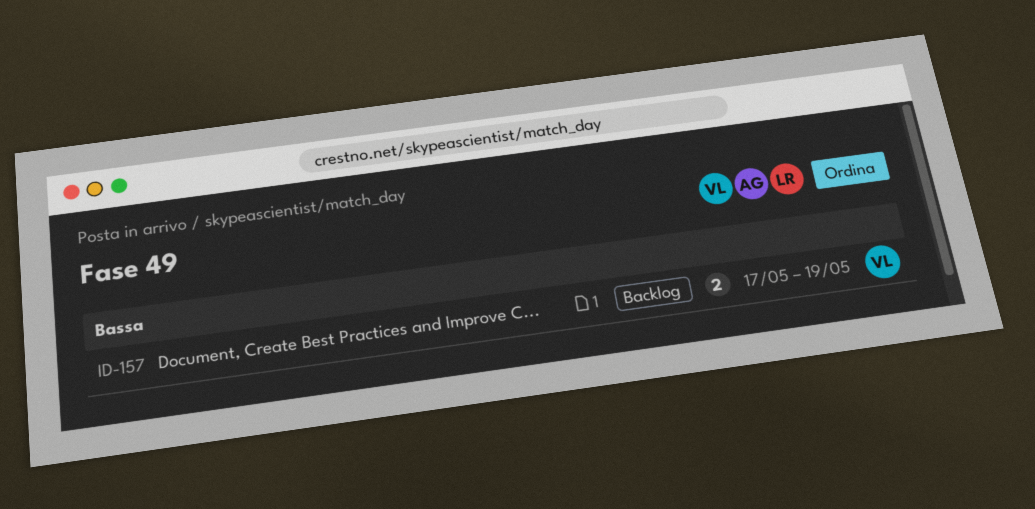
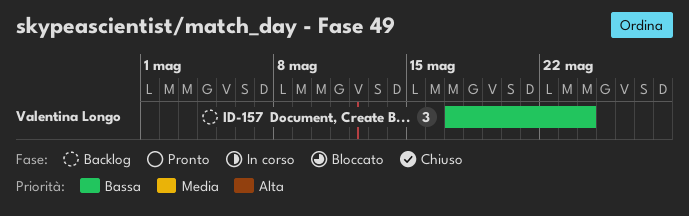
ID-157, estimate: 2 -> 3
ID-157, due: May 19 -> May 24

